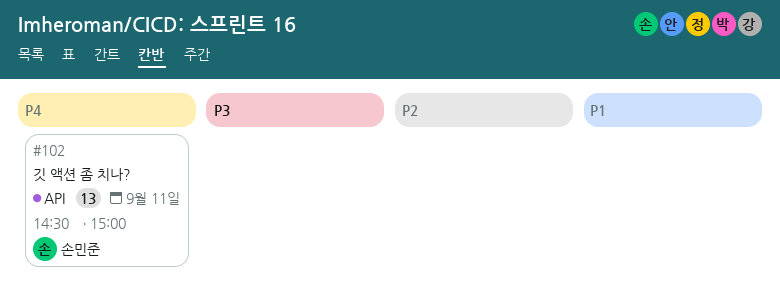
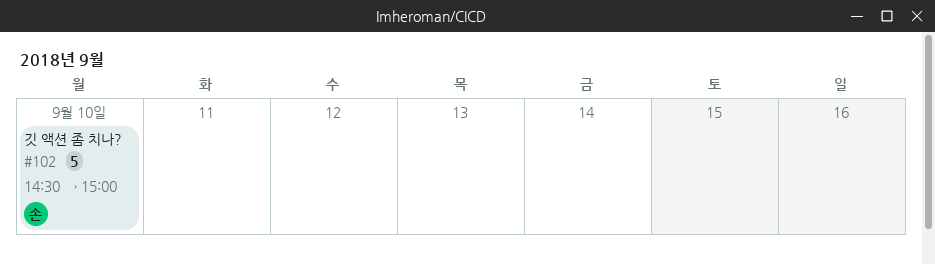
#102, estimate: 13 -> 5
#102, day: Sep 11 -> Sep 10

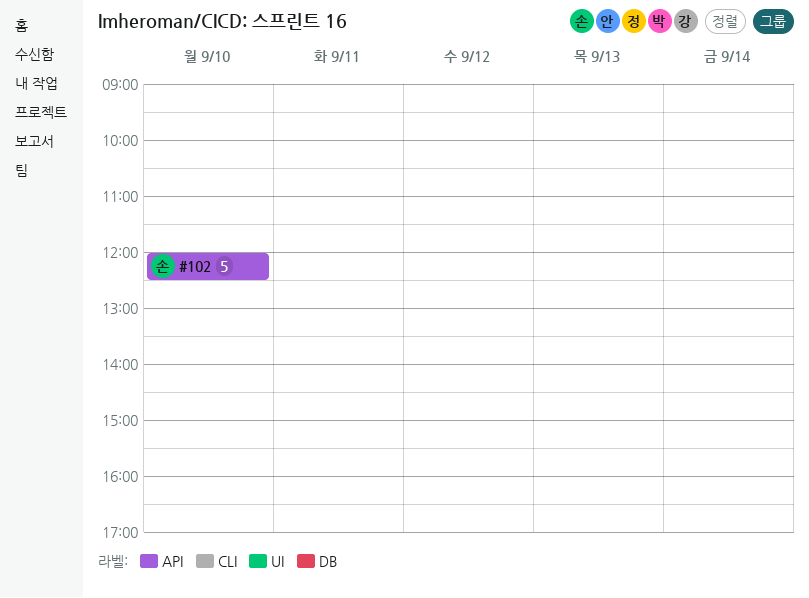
#102, begins: 14:30 -> 12:00
#102, ends: 15:00 -> 12:30

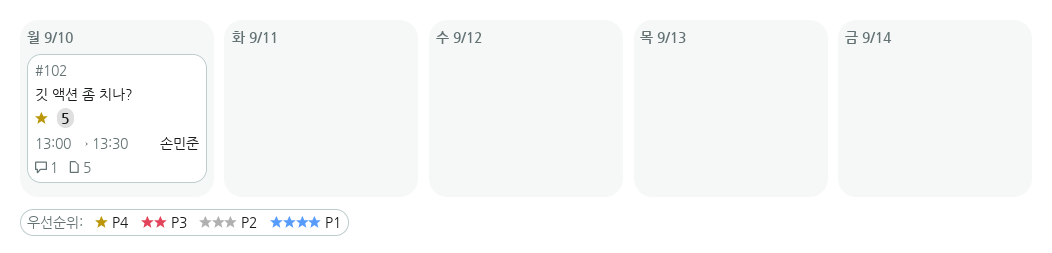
#102, begins: 12:00 -> 13:00
#102, ends: 12:30 -> 13:30

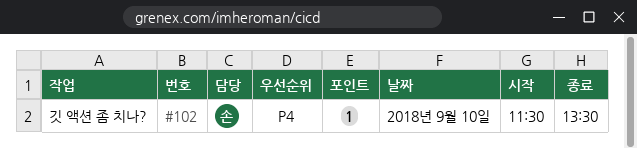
#102, estimate: 5 -> 1
#102, begins: 13:00 -> 11:30

